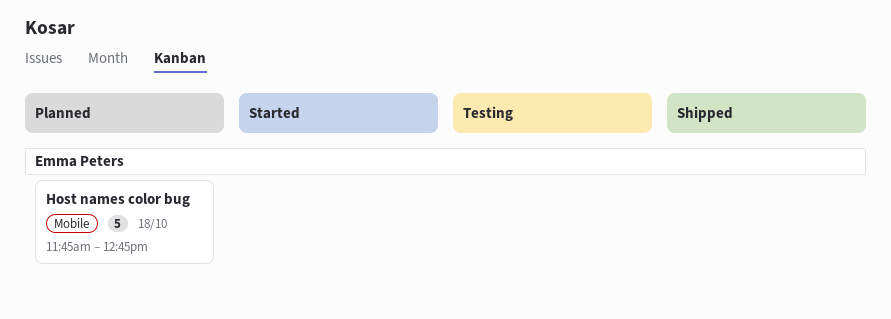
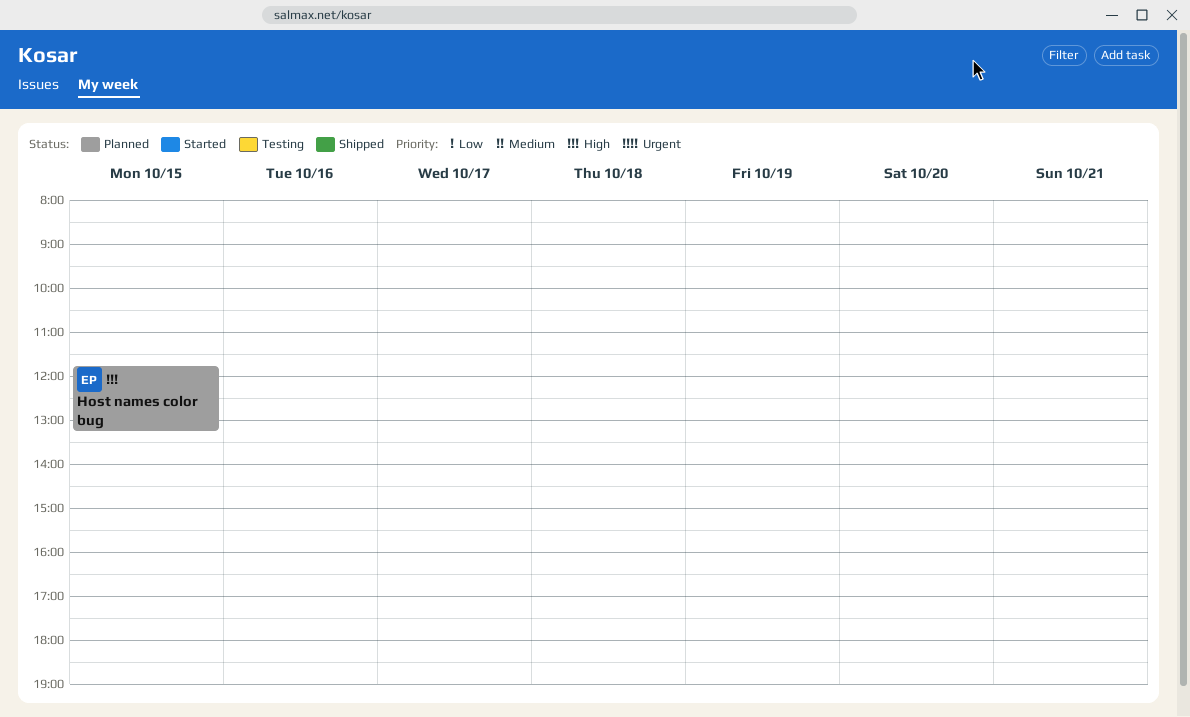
Host names color bug, day: Oct 18 -> Oct 15
Host names color bug, ends: 12:45 -> 13:15

